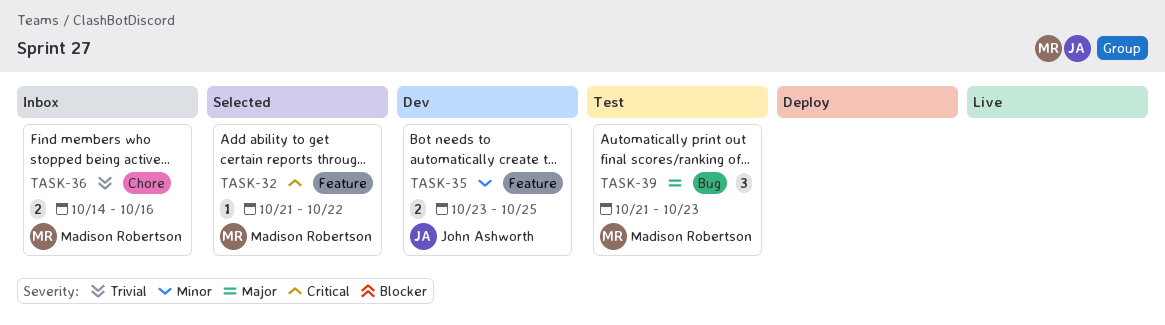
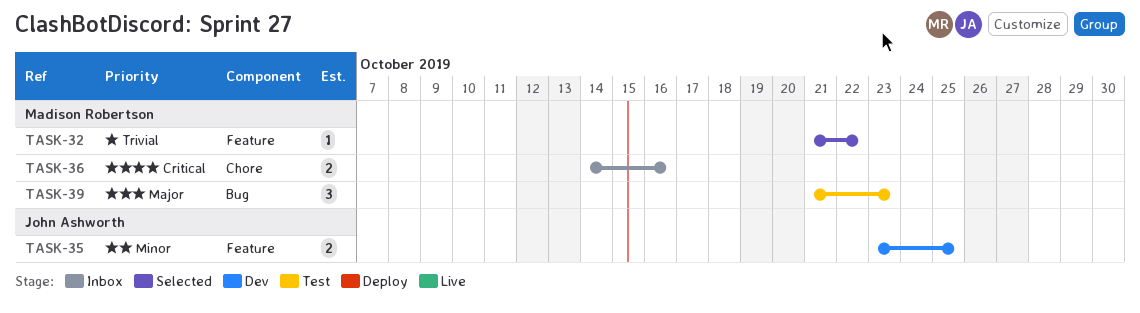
TASK-32, priority: Critical -> Trivial
TASK-36, priority: Trivial -> Critical

